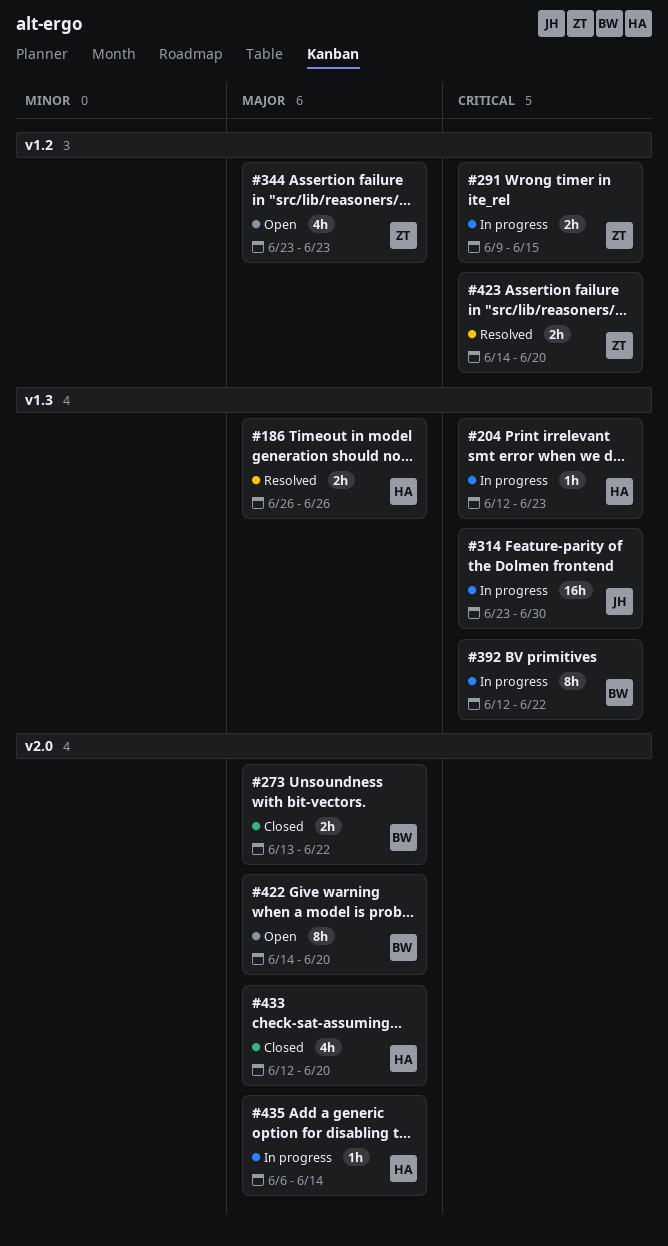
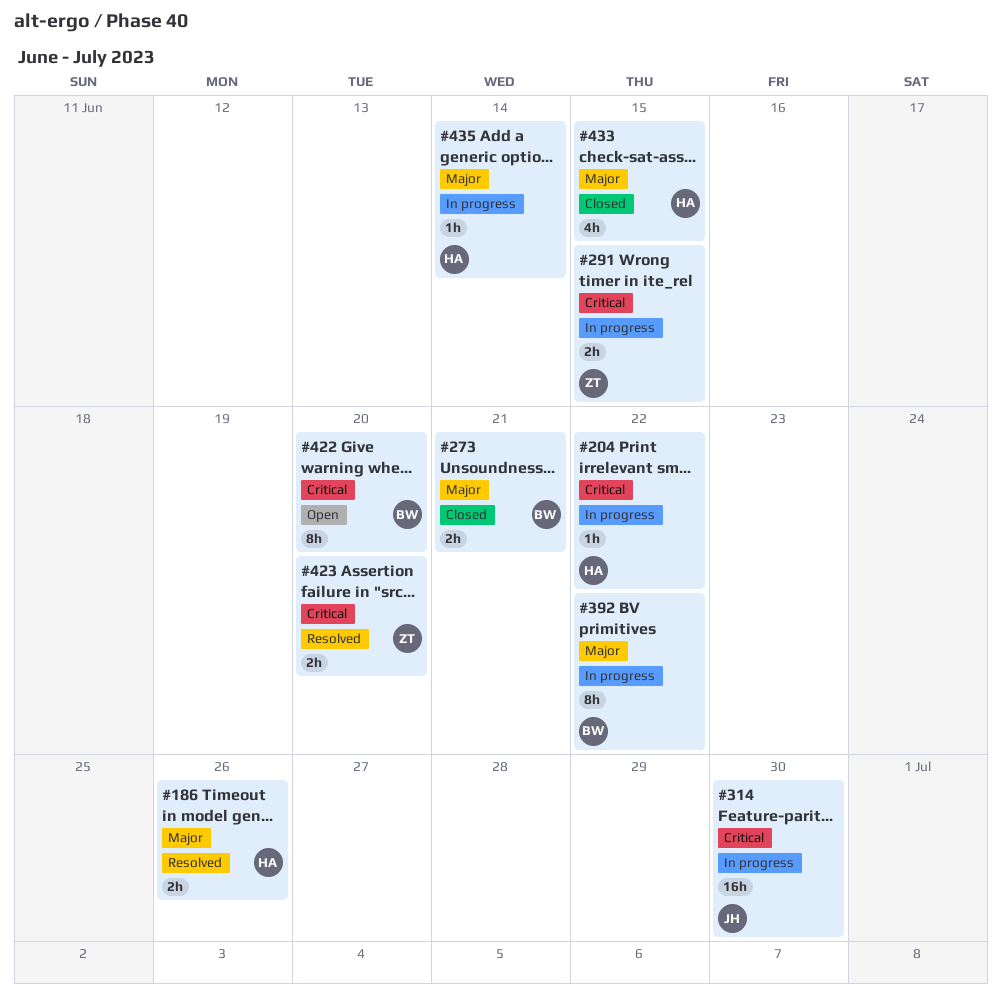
#204, due: Jun 23 -> Jun 22
#273, due: Jun 22 -> Jun 21
#344: present -> none
#392, priority: Critical -> Major
#422, priority: Major -> Critical
#433, due: Jun 20 -> Jun 15

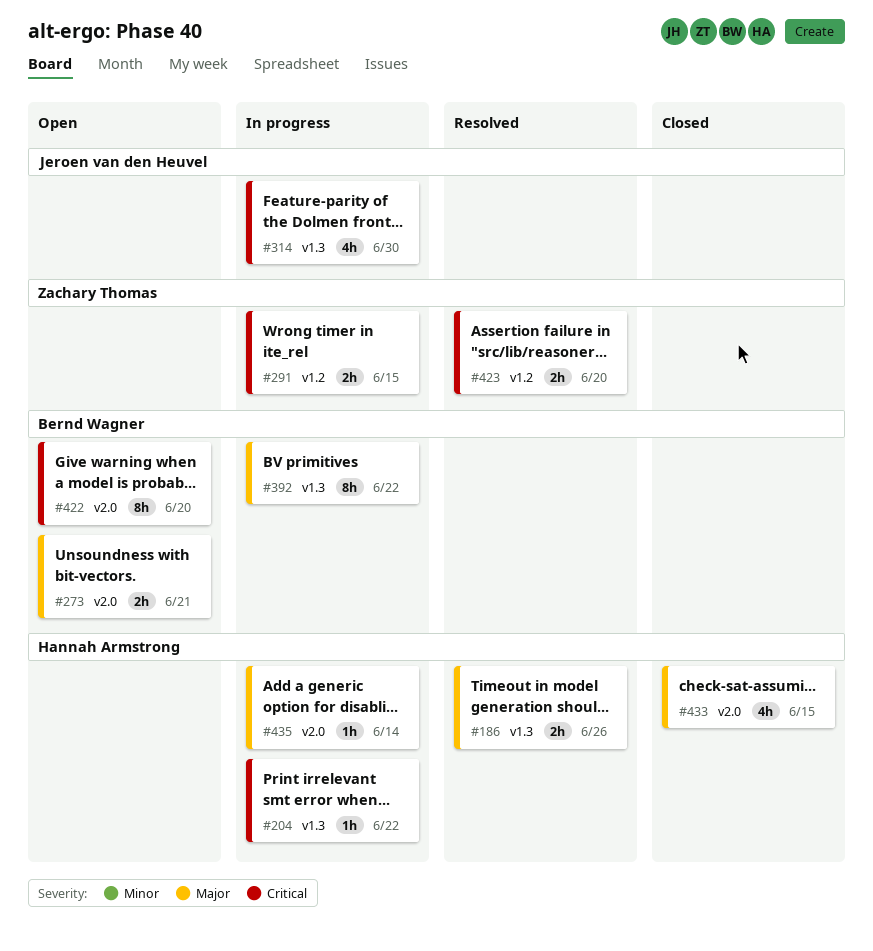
#273, status: Closed -> Open
#314, estimate: 16h -> 4h

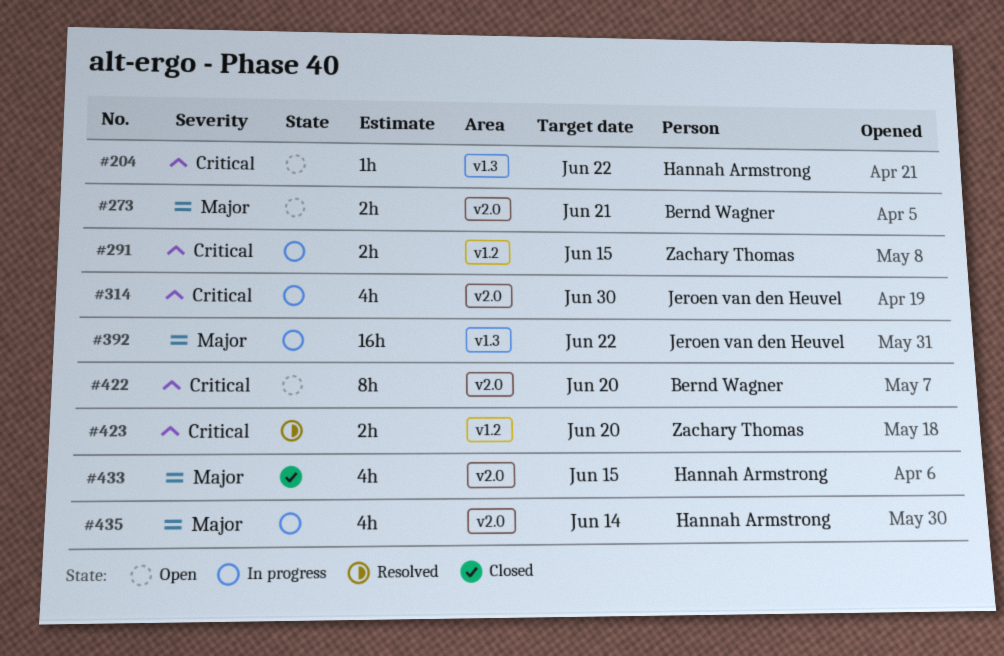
#186: present -> none
#204, status: In progress -> Open
#314, label: v1.3 -> v2.0
#392, owner: Bernd Wagner -> Jeroen van den Heuvel
#392, estimate: 8h -> 16h
#435, estimate: 1h -> 4h

